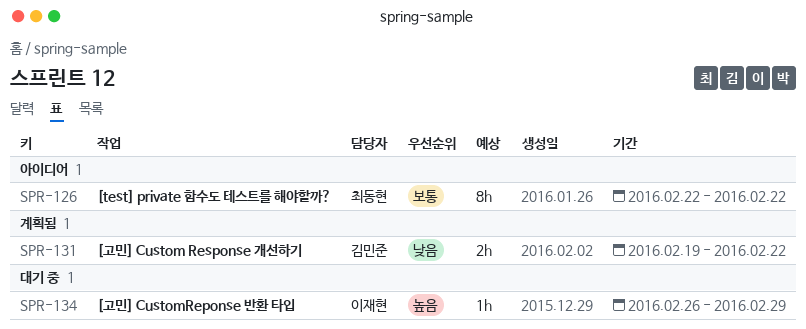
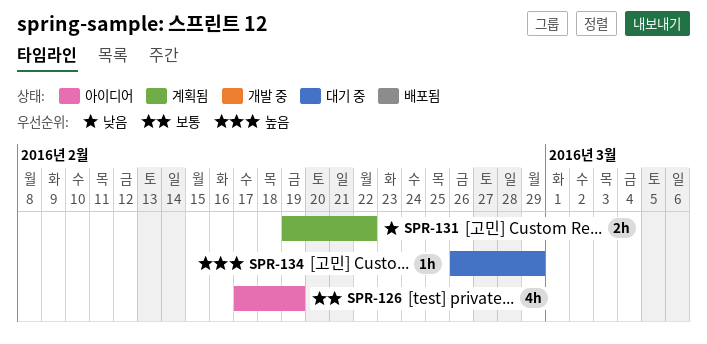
SPR-126, estimate: 8h -> 4h
SPR-126, start: Feb 22 -> Feb 17
SPR-126, due: Feb 22 -> Feb 19

